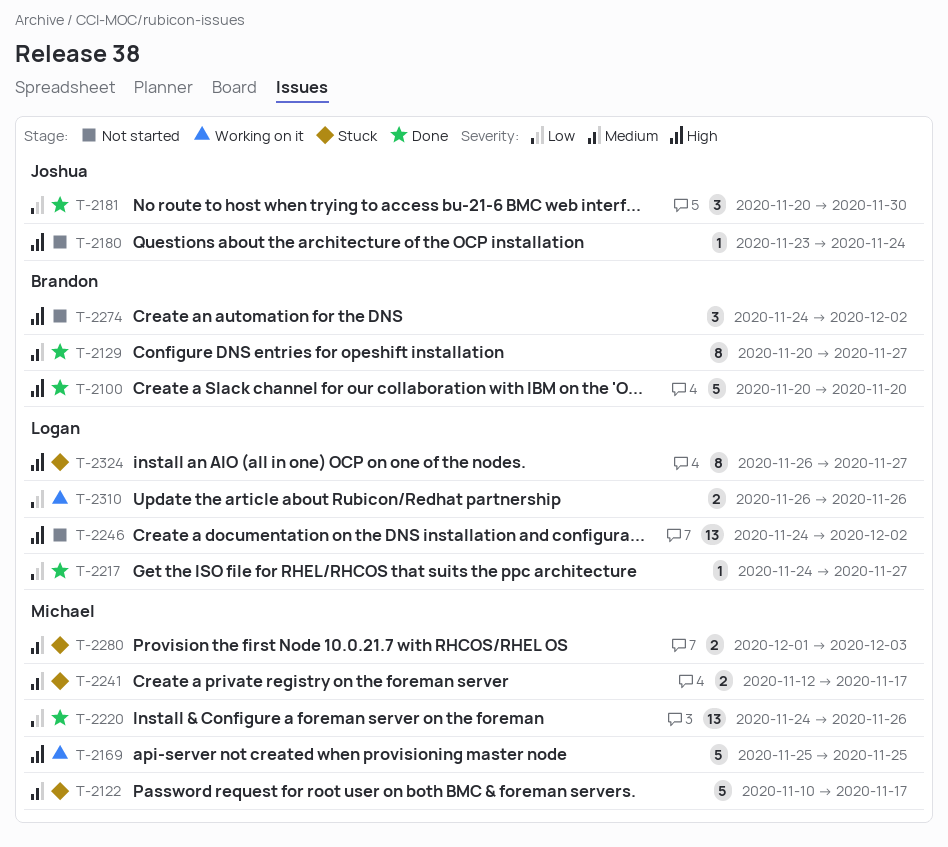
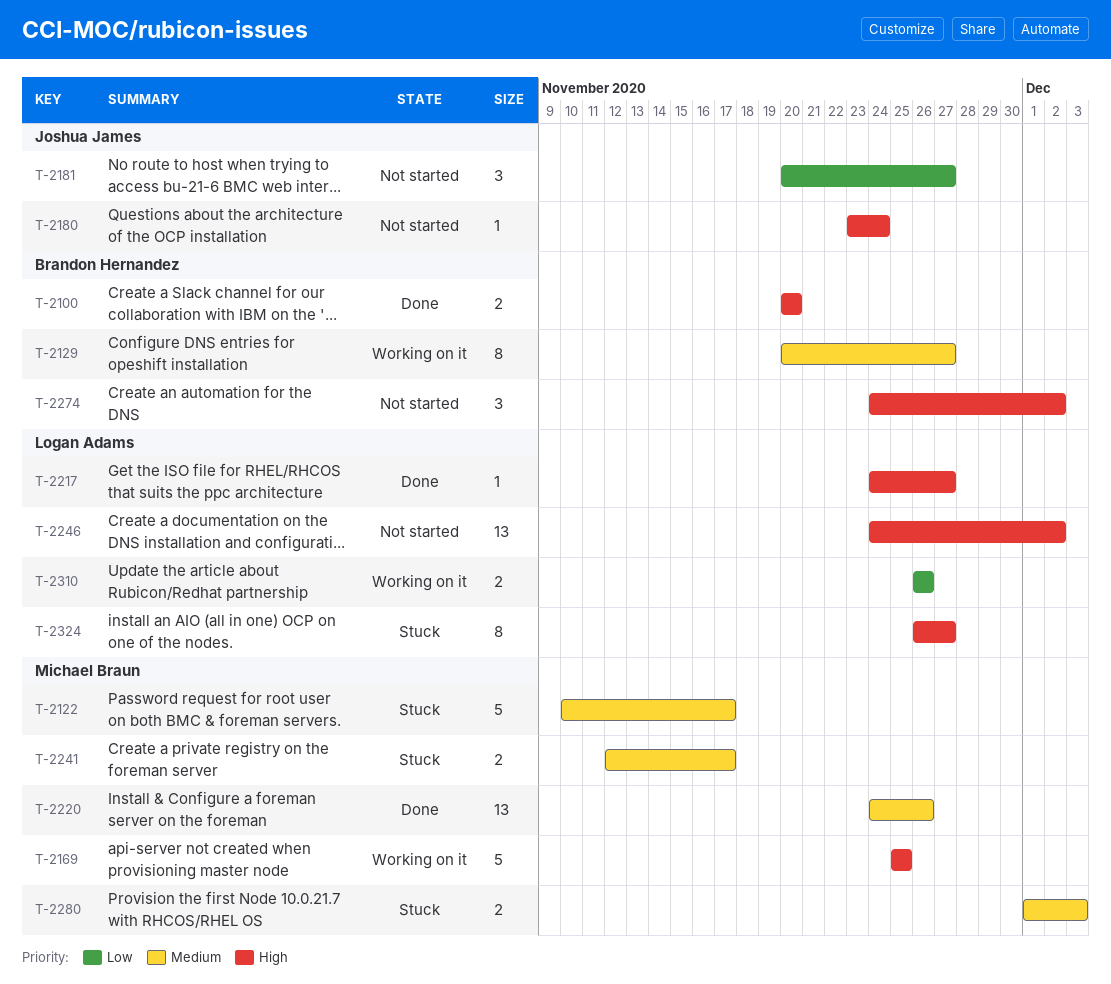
T-2100, estimate: 5 -> 2
T-2129, status: Done -> Working on it
T-2181, status: Done -> Not started
T-2181, due: Nov 30 -> Nov 27
T-2217, priority: Low -> High
T-2220, priority: Low -> Medium

